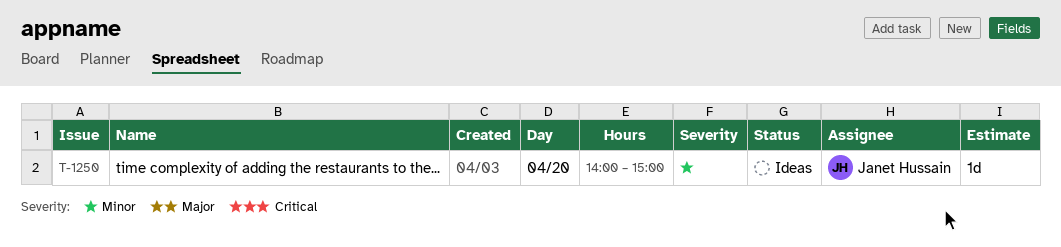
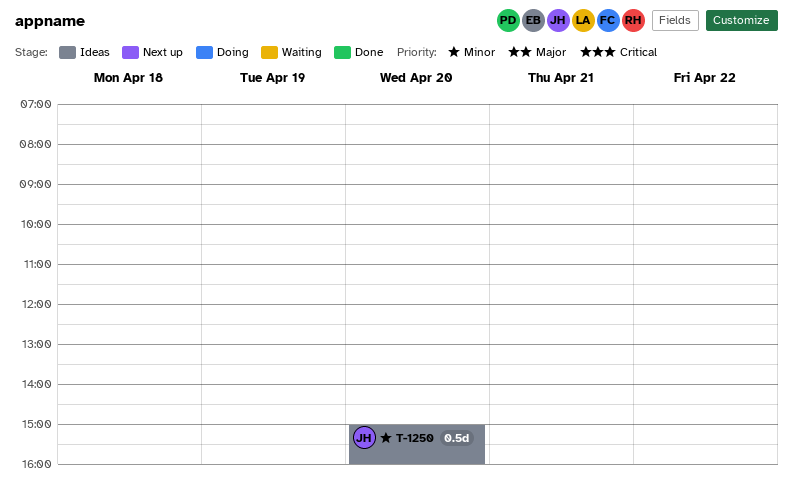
T-1250, estimate: 1d -> 0.5d
T-1250, begins: 14:00 -> 15:00
T-1250, ends: 15:00 -> 16:00

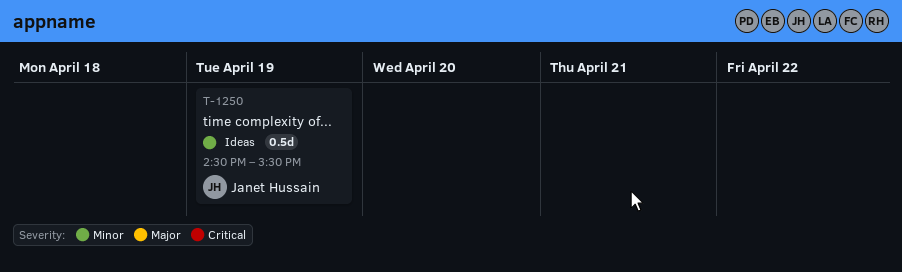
T-1250, day: Apr 20 -> Apr 19
T-1250, begins: 15:00 -> 14:30
T-1250, ends: 16:00 -> 15:30

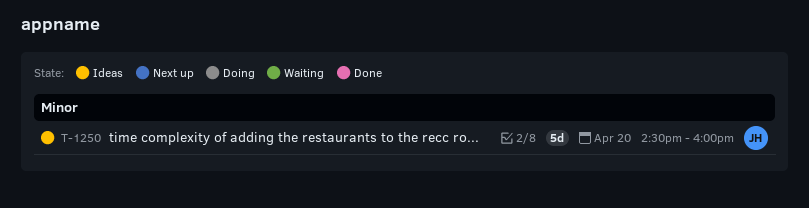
T-1250, estimate: 0.5d -> 5d
T-1250, day: Apr 19 -> Apr 20
T-1250, ends: 15:30 -> 16:00

